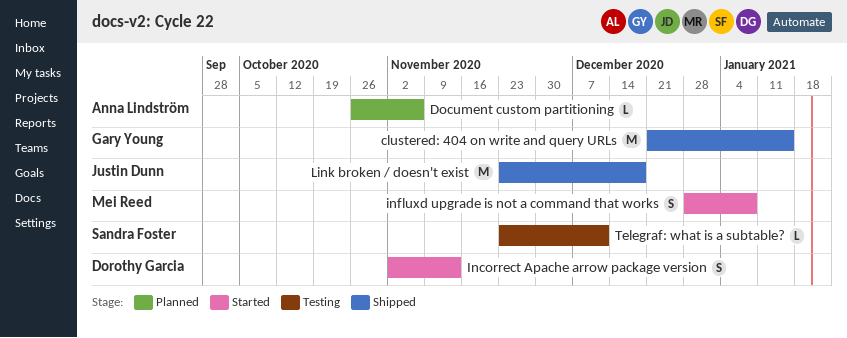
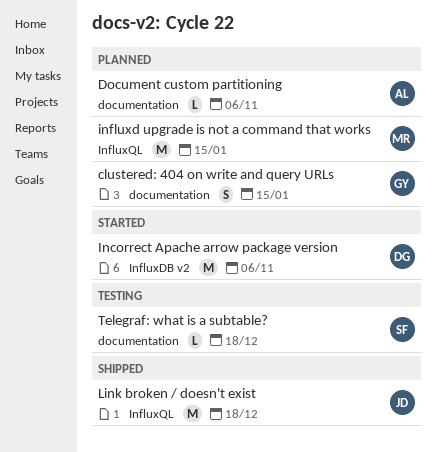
clustered: 404 on write and query URLs, status: Shipped -> Planned
clustered: 404 on write and query URLs, estimate: M -> S
Incorrect Apache arrow package version, estimate: S -> M
Incorrect Apache arrow package version, due: Nov 13 -> Nov 6
influxd upgrade is not a command that works, status: Started -> Planned
influxd upgrade is not a command that works, estimate: S -> M
influxd upgrade is not a command that works, due: Jan 8 -> Jan 15
Telegraf: what is a subtable?, due: Dec 11 -> Dec 18

